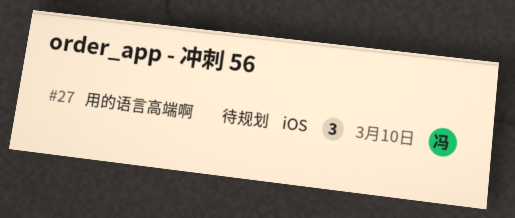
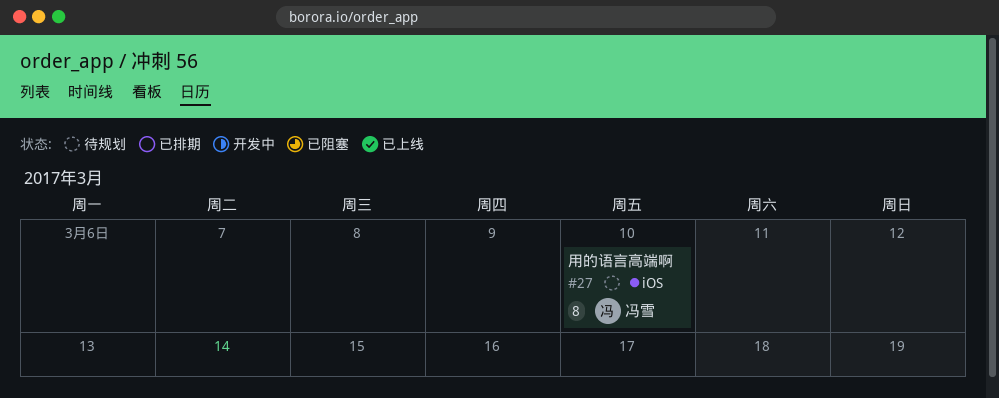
#27, estimate: 3 -> 8

